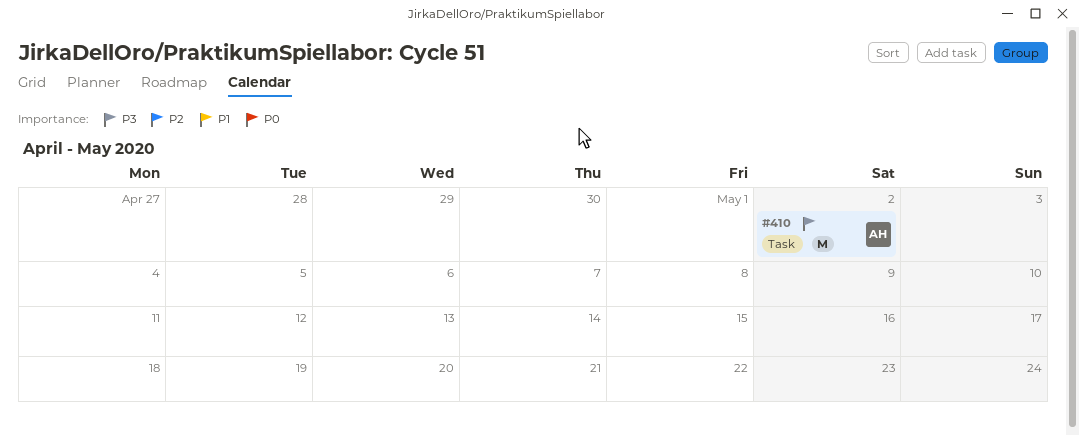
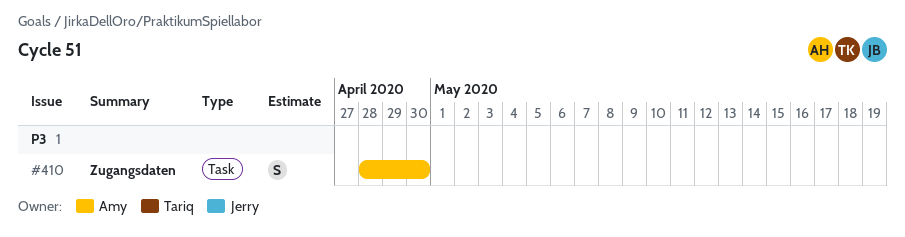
#410, estimate: M -> S
#410, due: May 2 -> Apr 30

